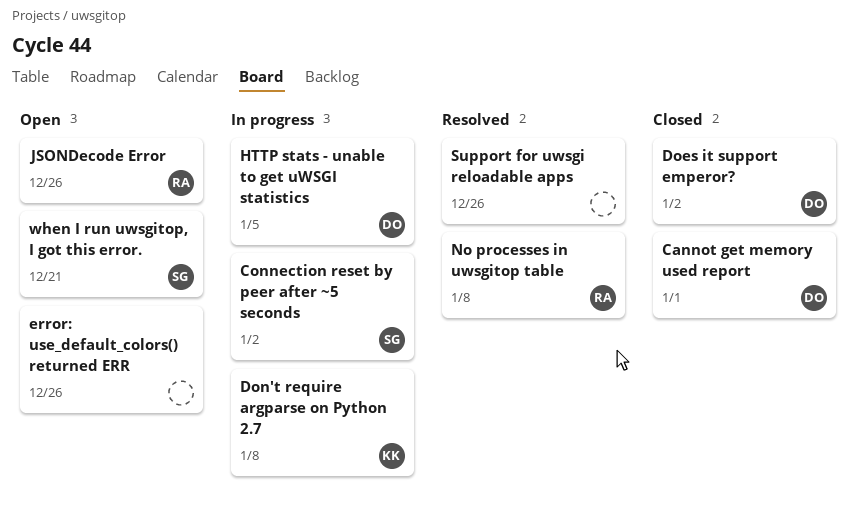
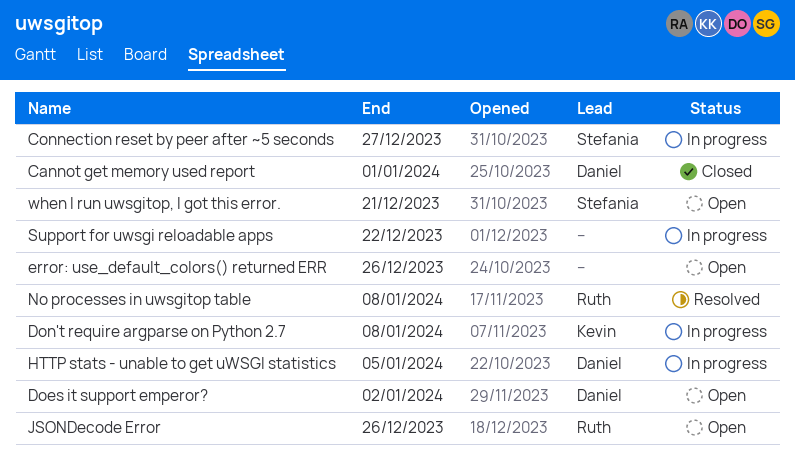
Connection reset by peer after ~5 seconds, due: Jan 2 -> Dec 27
Does it support emperor?, status: Closed -> Open
Support for uwsgi reloadable apps, status: Resolved -> In progress
Support for uwsgi reloadable apps, due: Dec 26 -> Dec 22

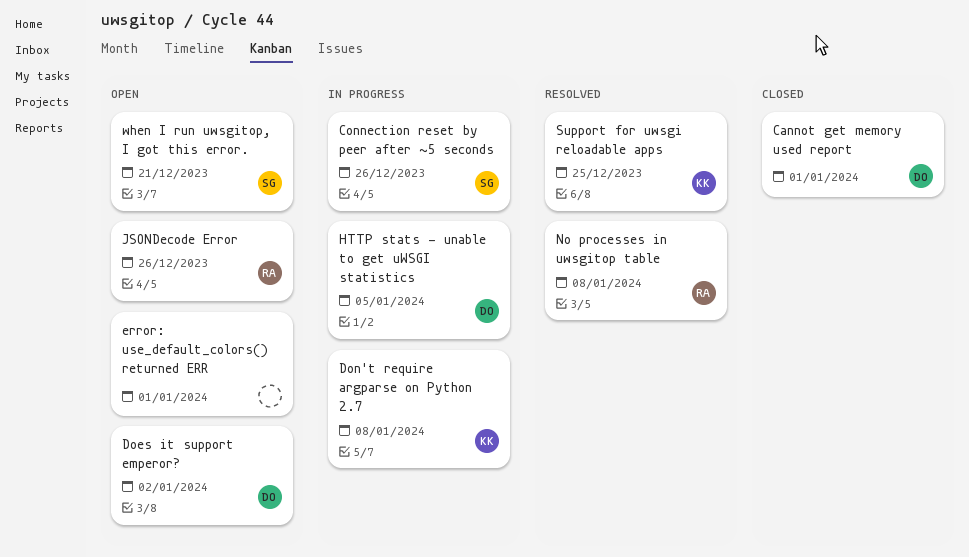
Connection reset by peer after ~5 seconds, due: Dec 27 -> Dec 26
error: use_default_colors() returned ERR, due: Dec 26 -> Jan 1
Support for uwsgi reloadable apps, status: In progress -> Resolved
Support for uwsgi reloadable apps, owner: none -> Kevin
Support for uwsgi reloadable apps, due: Dec 22 -> Dec 25

